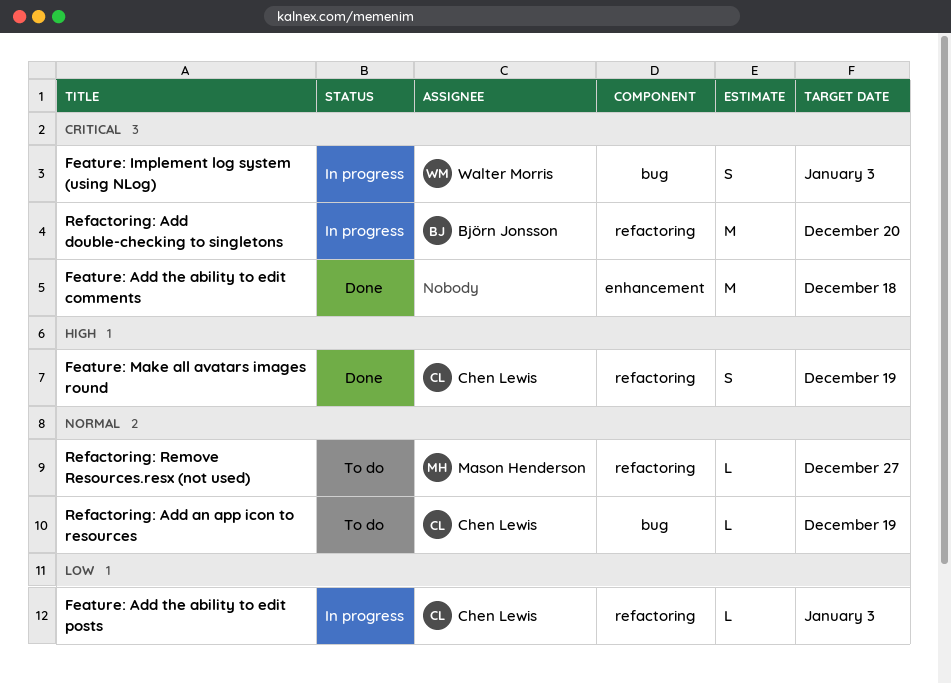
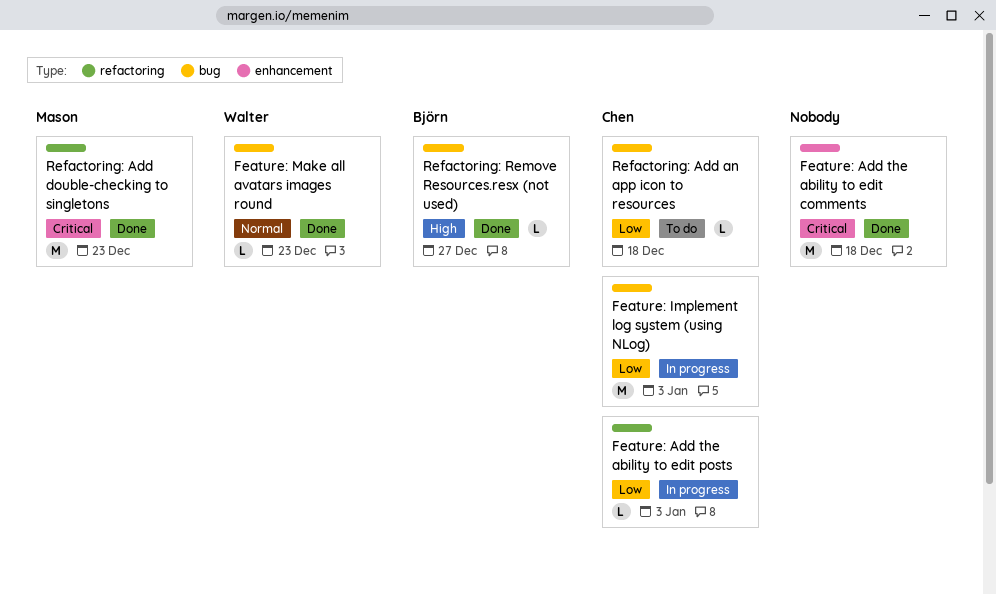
Feature: Implement log system (using NLog), owner: Walter Morris -> Chen Lewis
Feature: Implement log system (using NLog), priority: Critical -> Low
Feature: Implement log system (using NLog), estimate: S -> M
Feature: Make all avatars images round, owner: Chen Lewis -> Walter Morris
Feature: Make all avatars images round, priority: High -> Normal
Feature: Make all avatars images round, label: refactoring -> bug
Feature: Make all avatars images round, estimate: S -> L
Feature: Make all avatars images round, due: Dec 19 -> Dec 23
Refactoring: Add an app icon to resources, priority: Normal -> Low
Refactoring: Add an app icon to resources, due: Dec 19 -> Dec 18
Refactoring: Add double-checking to singletons, status: In progress -> Done
Refactoring: Add double-checking to singletons, owner: Björn Jonsson -> Mason Henderson
Refactoring: Add double-checking to singletons, due: Dec 20 -> Dec 23
Refactoring: Remove Resources.resx (not used), status: To do -> Done
Refactoring: Remove Resources.resx (not used), owner: Mason Henderson -> Björn Jonsson
Refactoring: Remove Resources.resx (not used), priority: Normal -> High
Refactoring: Remove Resources.resx (not used), label: refactoring -> bug

